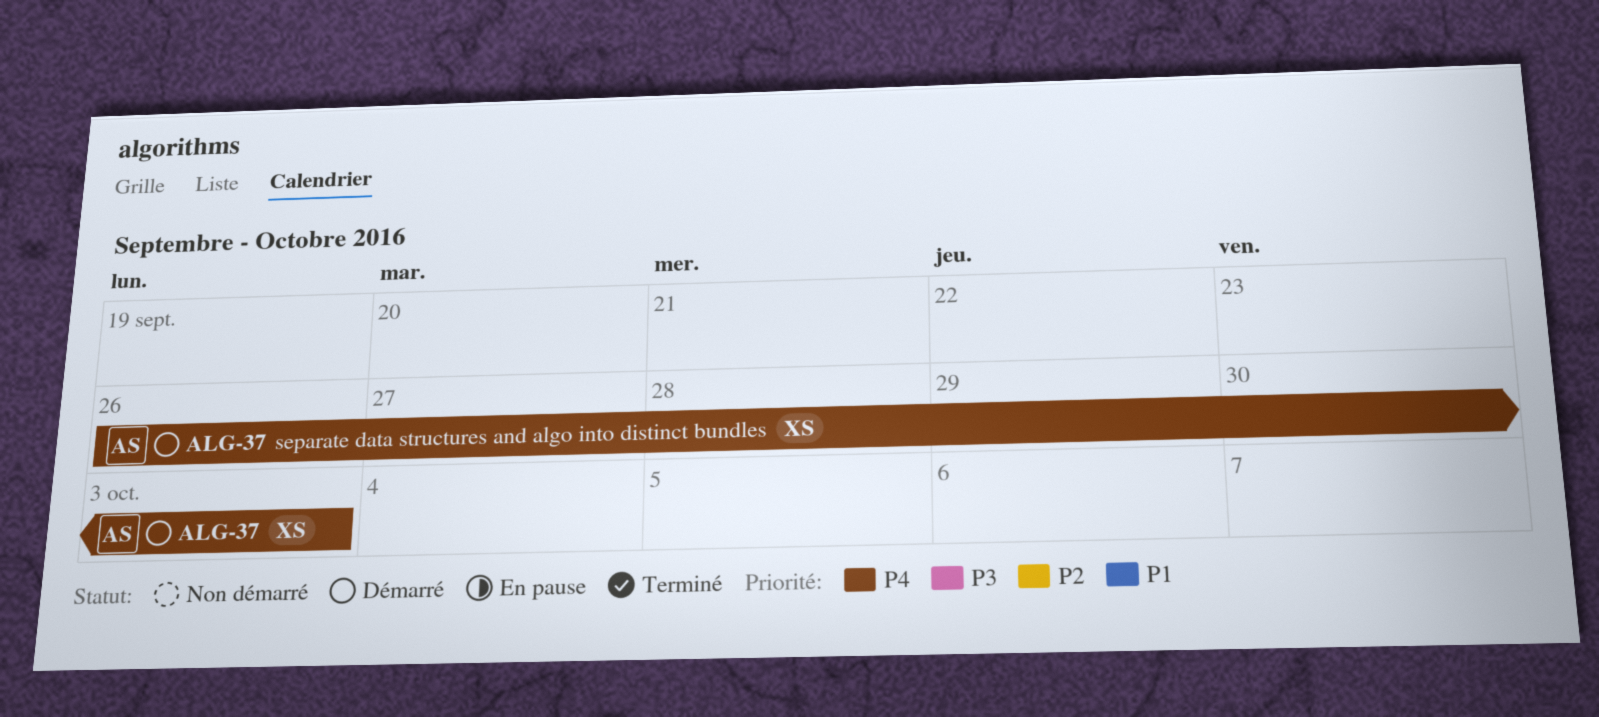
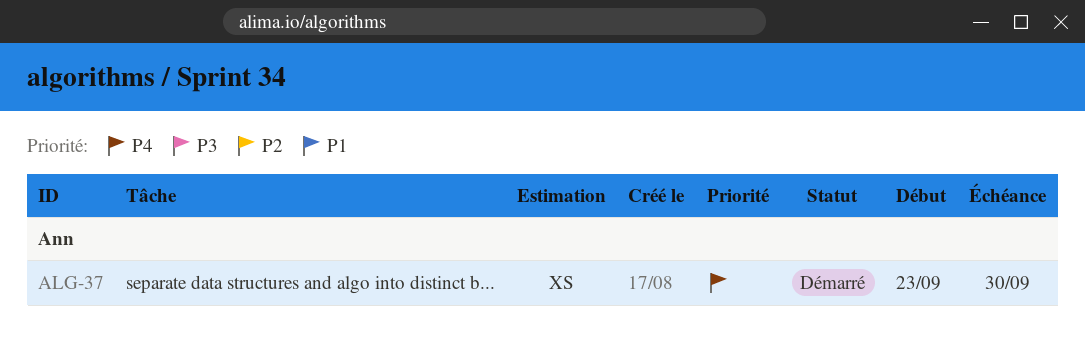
ALG-37, start: Sep 26 -> Sep 23
ALG-37, due: Oct 3 -> Sep 30

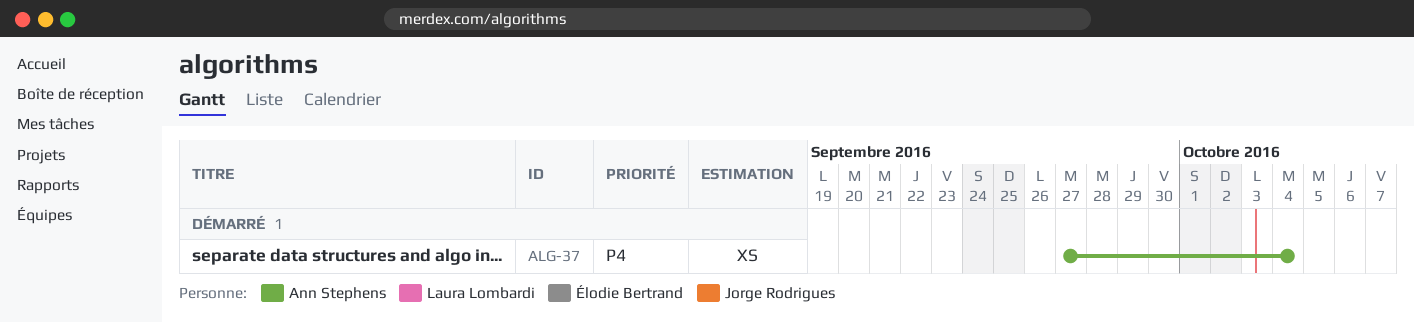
ALG-37, start: Sep 23 -> Sep 27
ALG-37, due: Sep 30 -> Oct 4

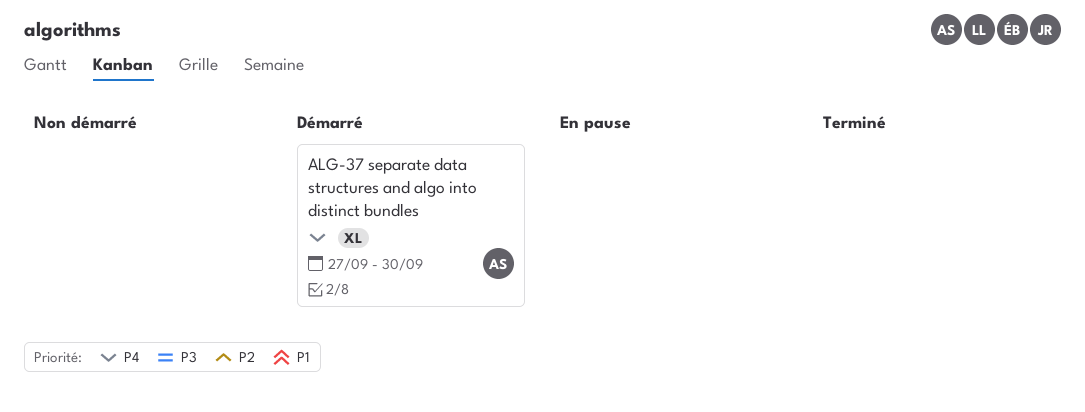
ALG-37, estimate: XS -> XL
ALG-37, due: Oct 4 -> Sep 30

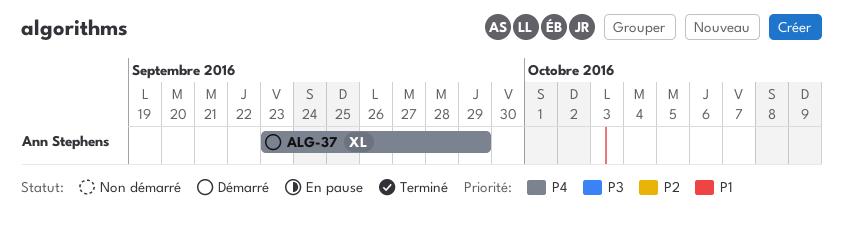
ALG-37, start: Sep 27 -> Sep 23
ALG-37, due: Sep 30 -> Sep 29

